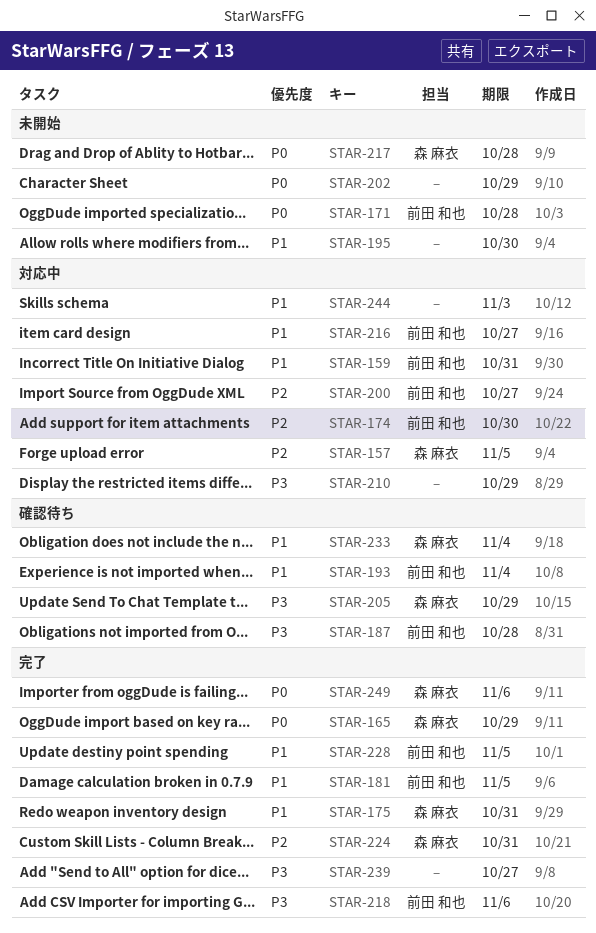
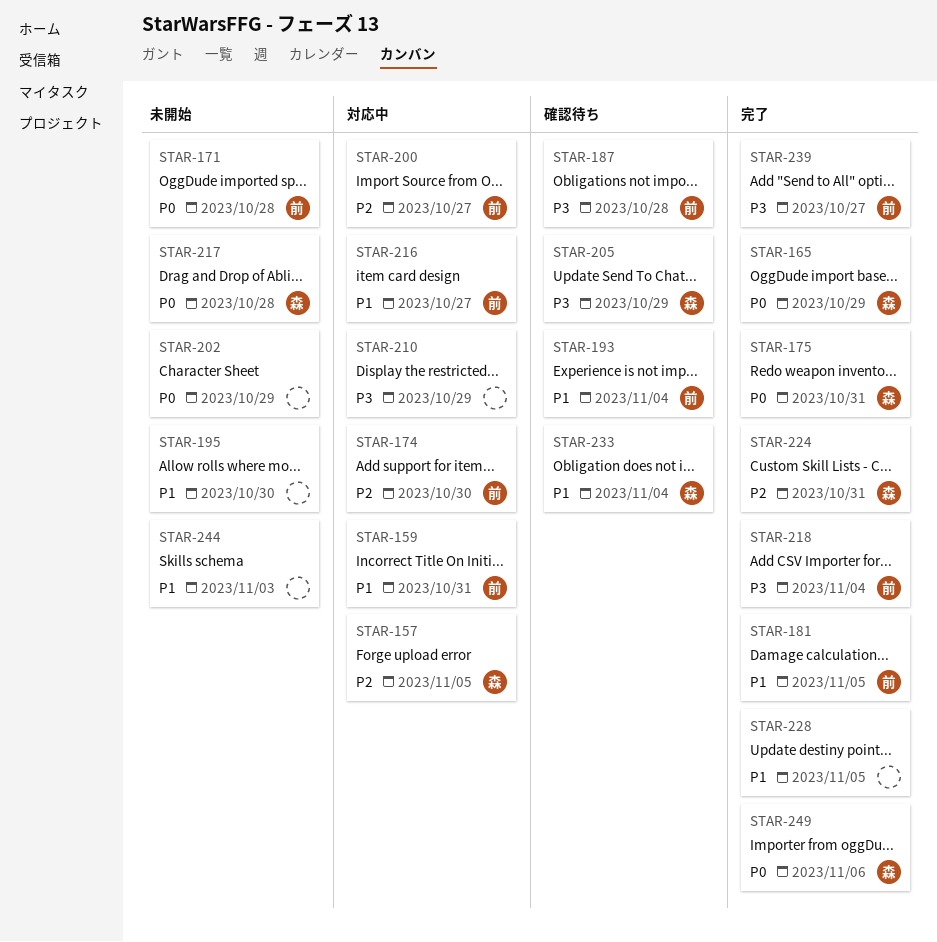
STAR-175, priority: P1 -> P0
STAR-218, due: Nov 6 -> Nov 4
STAR-228, owner: 前田 和也 -> none
STAR-239, owner: none -> 前田 和也
STAR-244, status: 対応中 -> 未開始

